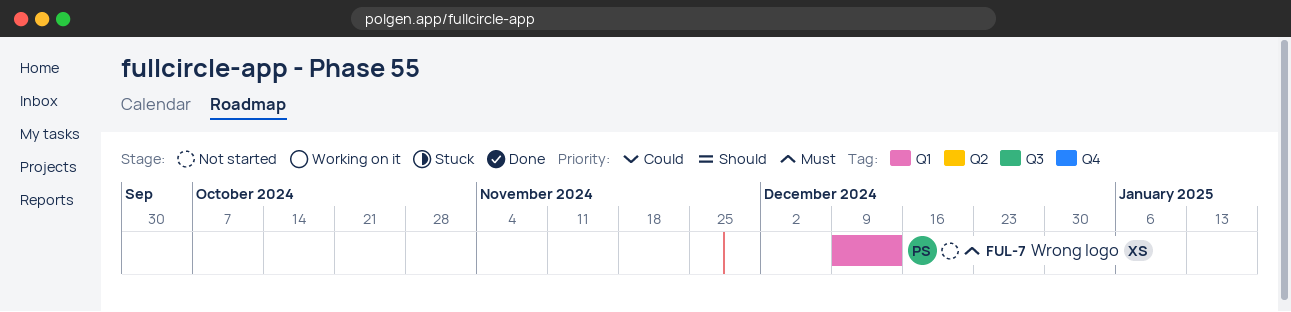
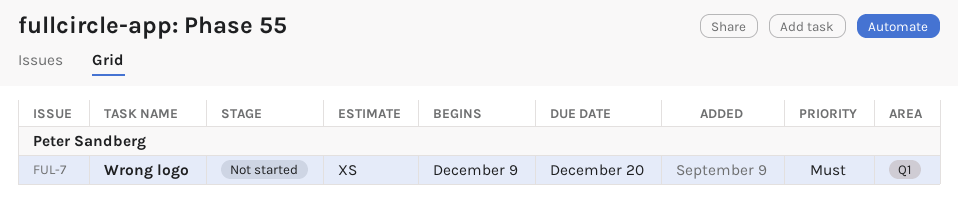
FUL-7, due: Dec 13 -> Dec 20

